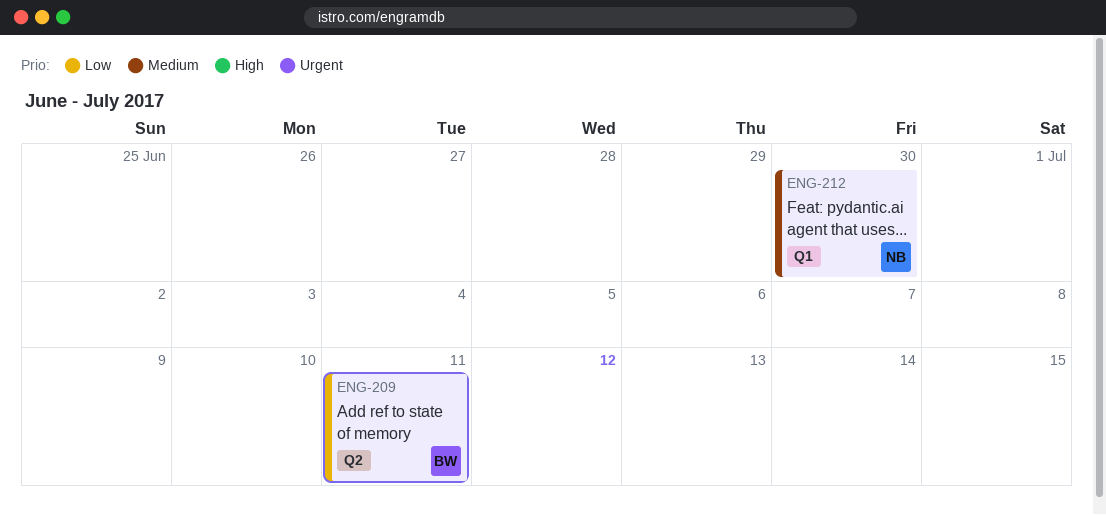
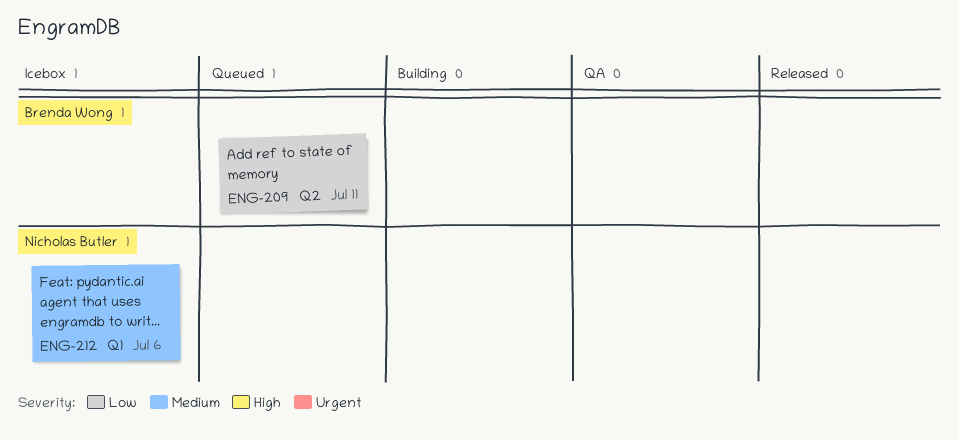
ENG-212, due: Jun 30 -> Jul 6

